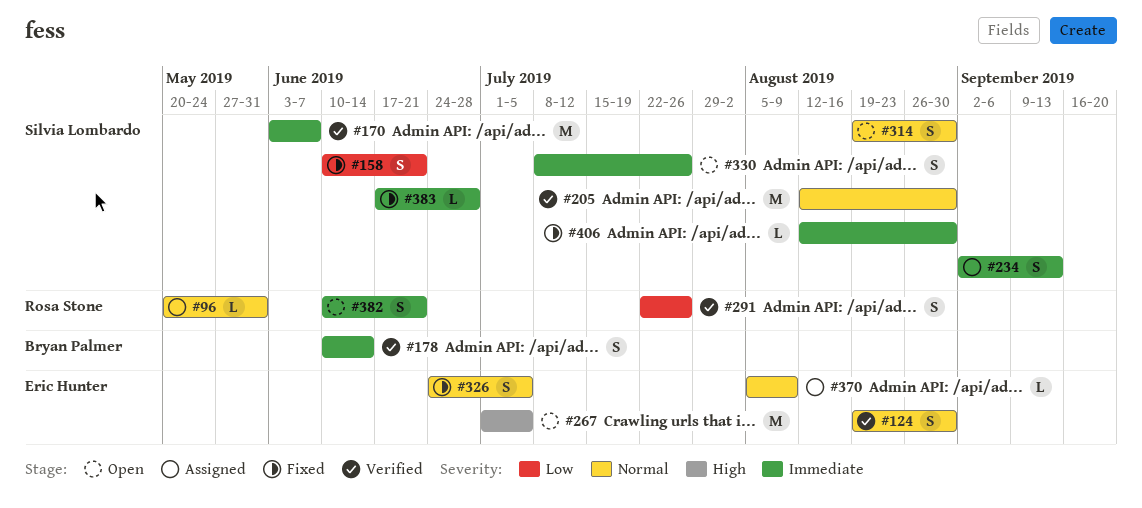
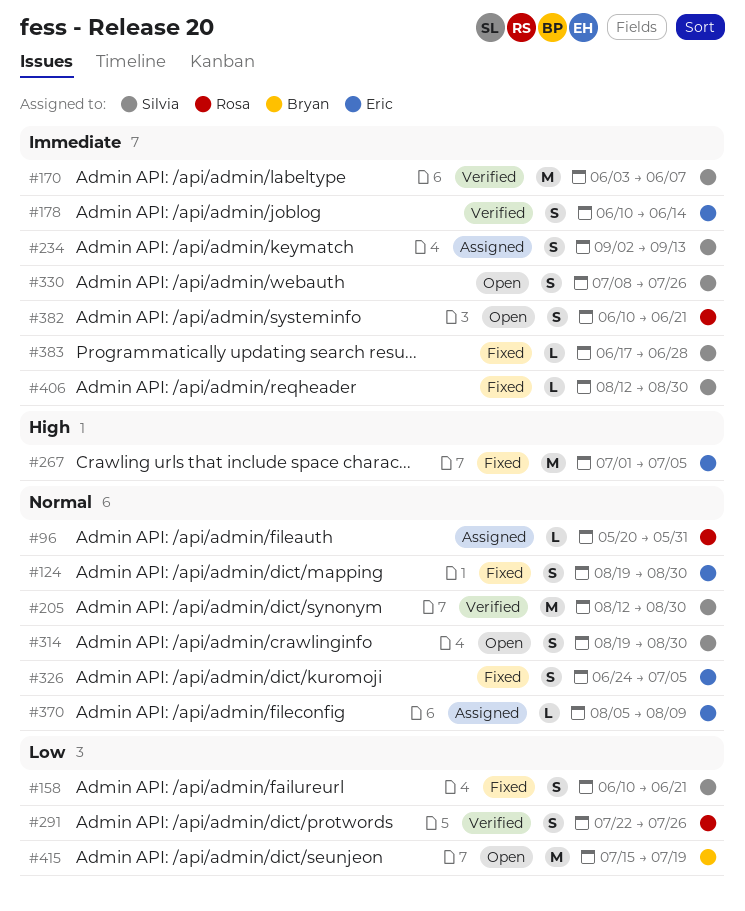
#124, status: Verified -> Fixed
#178, owner: Bryan Palmer -> Eric Hunter
#267, status: Open -> Fixed
#415: none -> present

